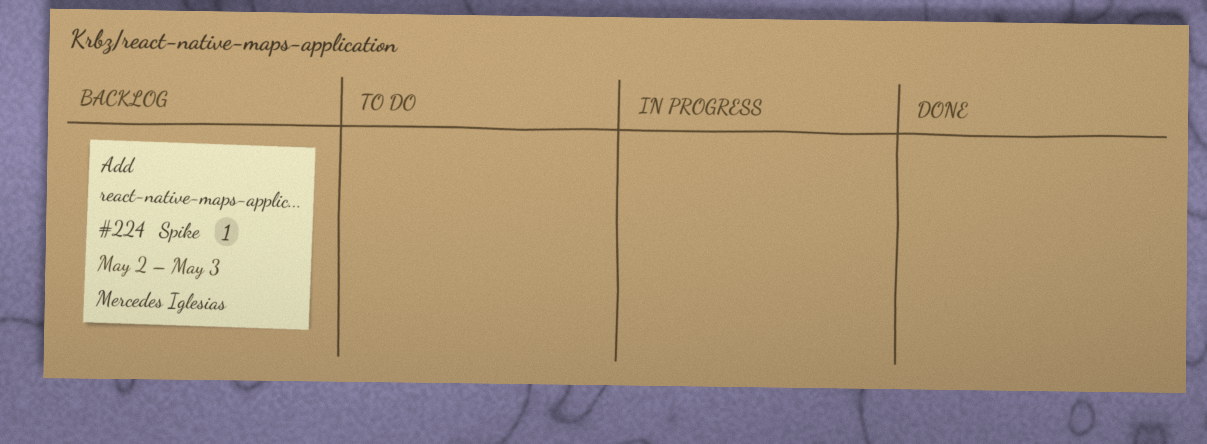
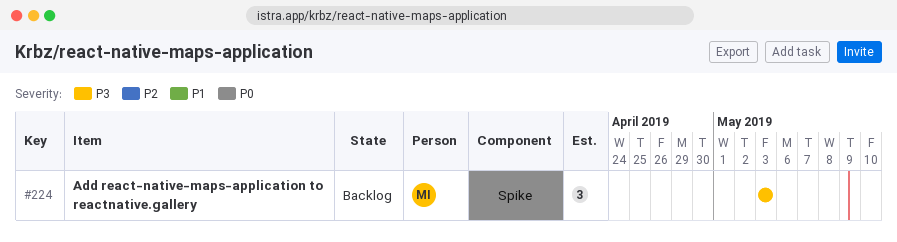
#224, estimate: 1 -> 3
#224, start: May 2 -> May 3

